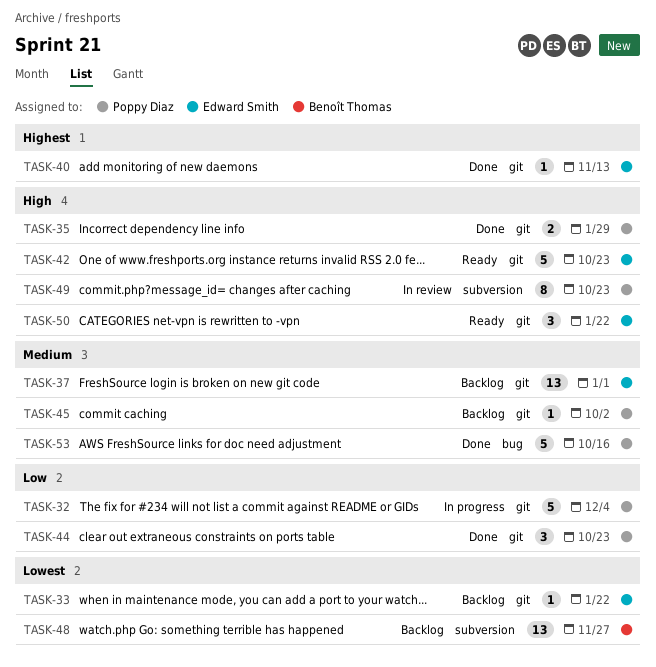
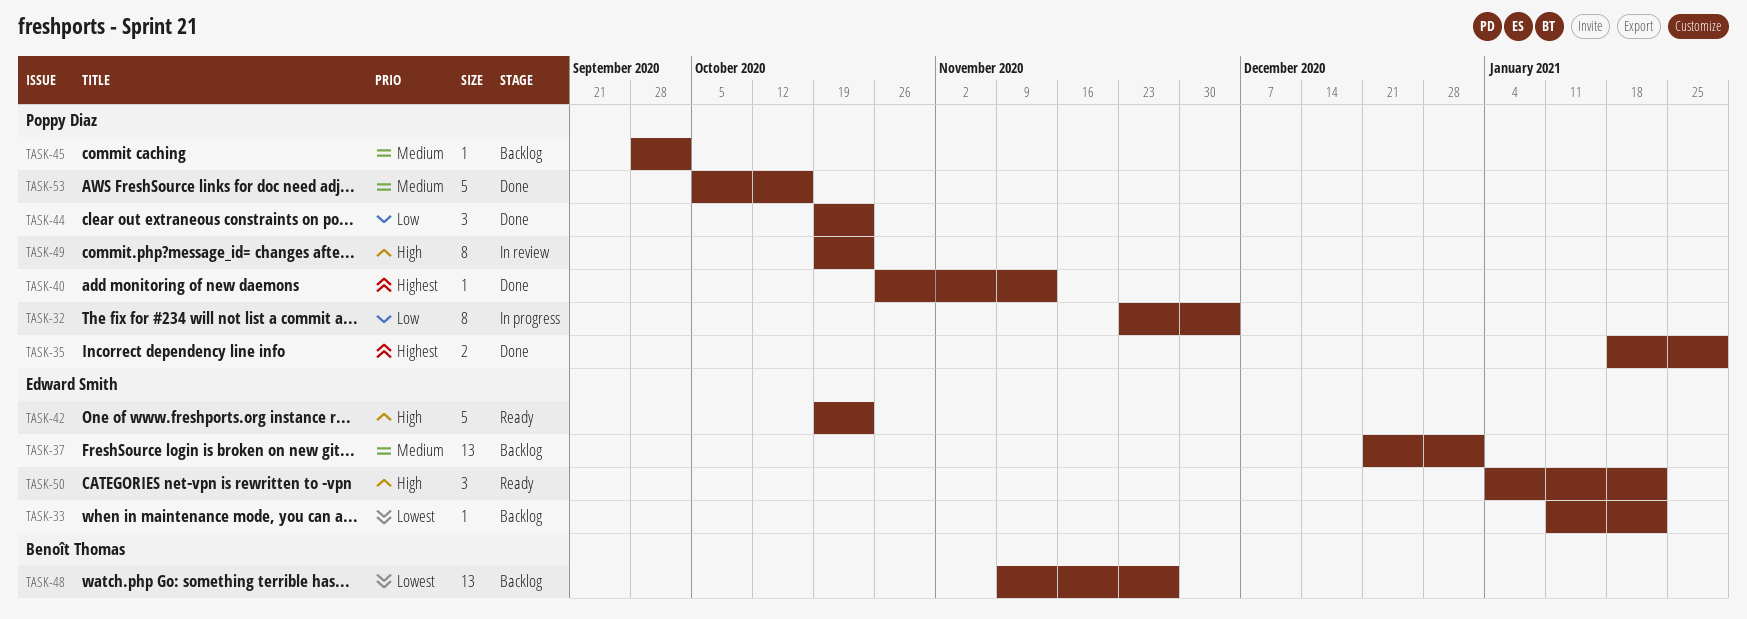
TASK-32, estimate: 5 -> 8
TASK-35, priority: High -> Highest
TASK-40, owner: Edward Smith -> Poppy Diaz

